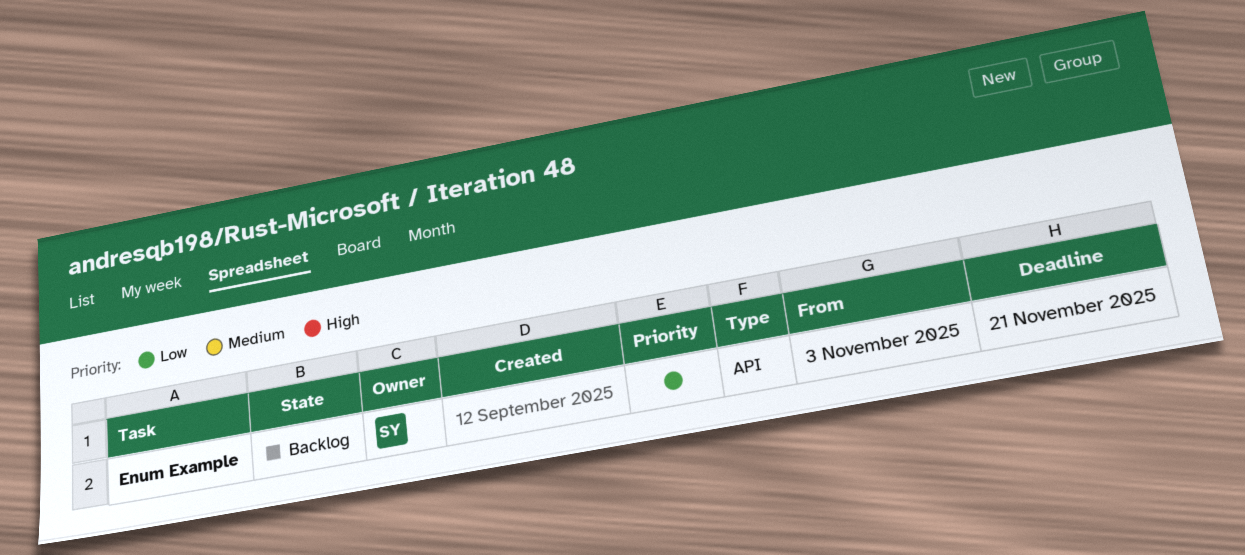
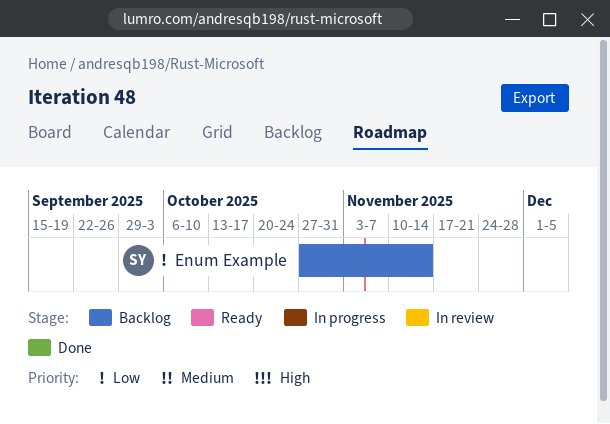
Enum Example, start: Nov 3 -> Oct 27
Enum Example, due: Nov 21 -> Nov 14

